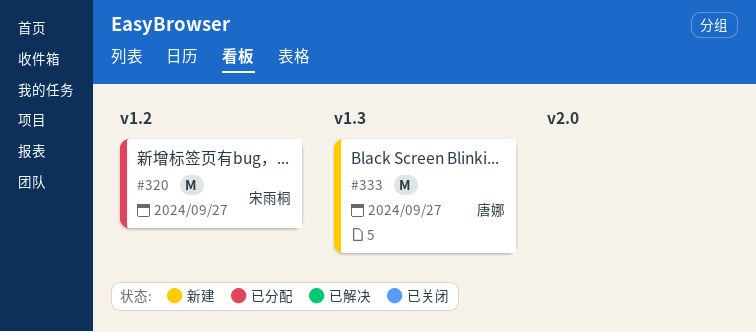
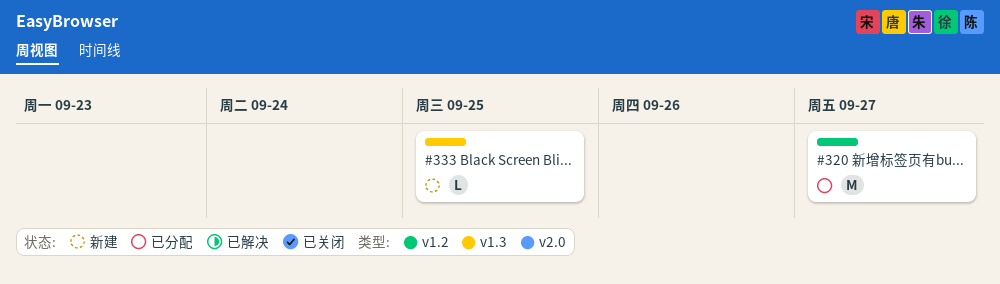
#333, estimate: M -> L
#333, due: Sep 27 -> Sep 25

